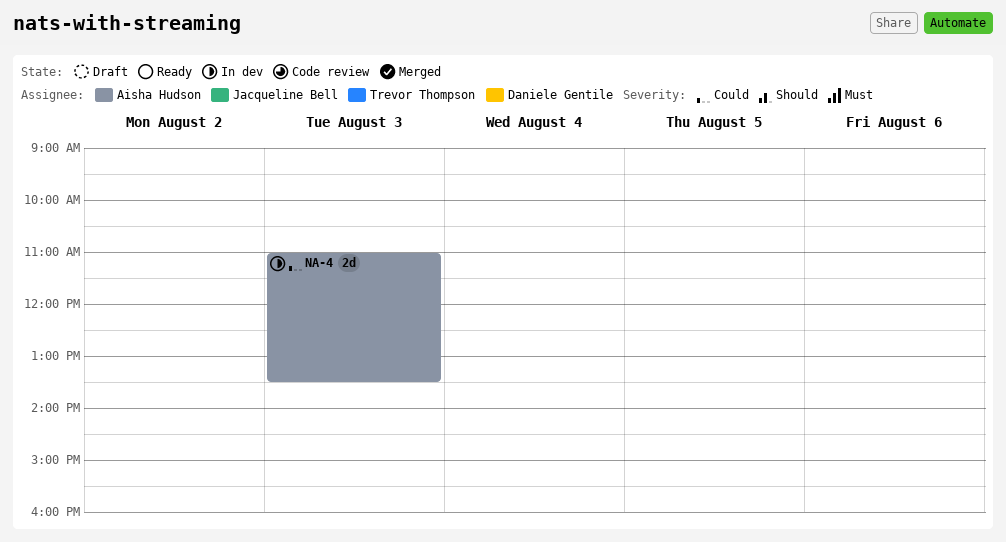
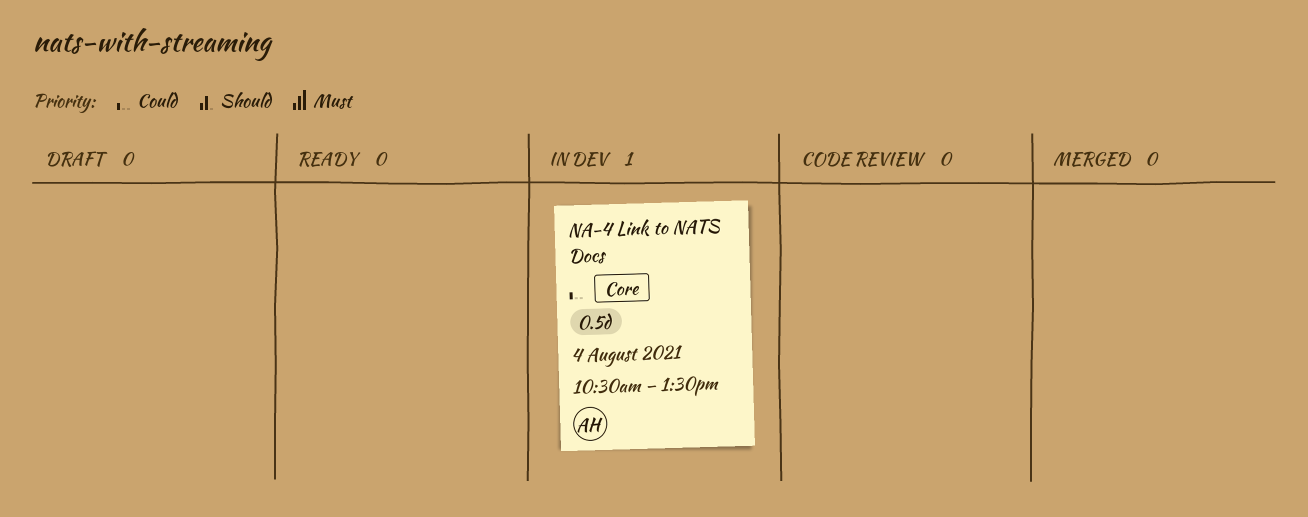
NA-4, estimate: 2d -> 0.5d
NA-4, day: Aug 3 -> Aug 4
NA-4, begins: 11:00 -> 10:30

